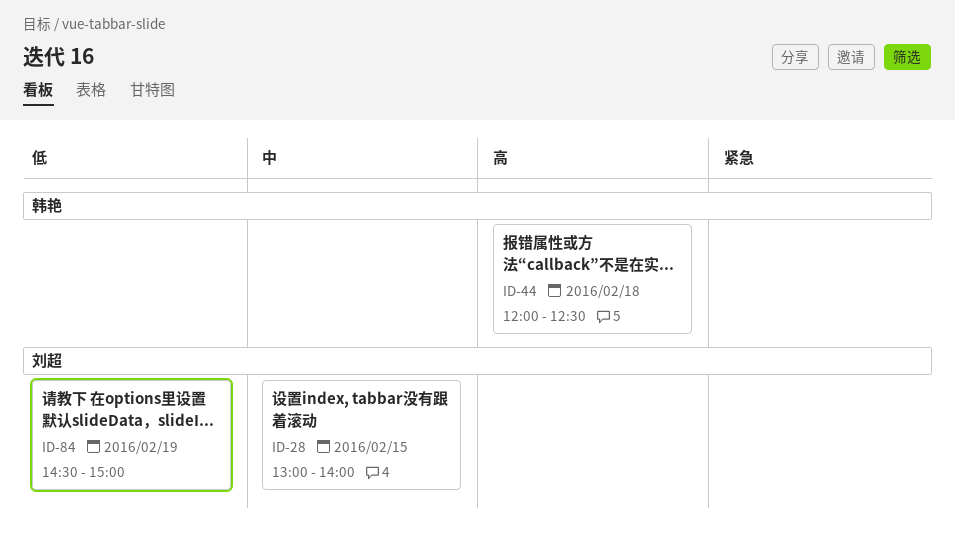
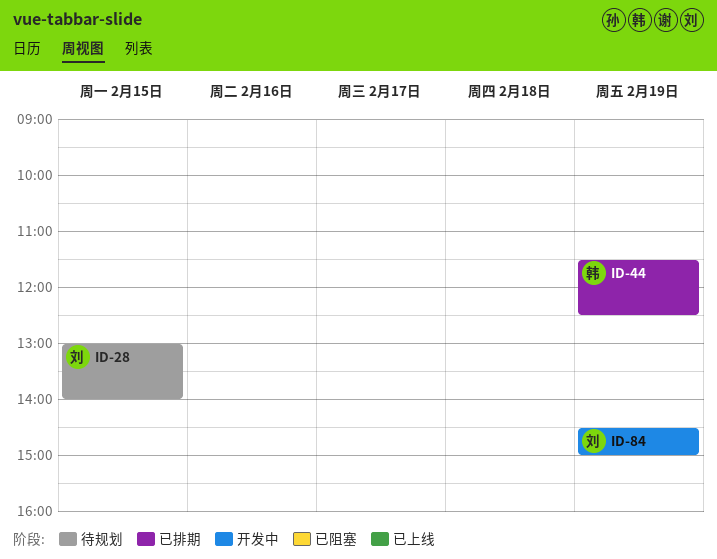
ID-44, day: Feb 18 -> Feb 19
ID-44, begins: 12:00 -> 11:30

